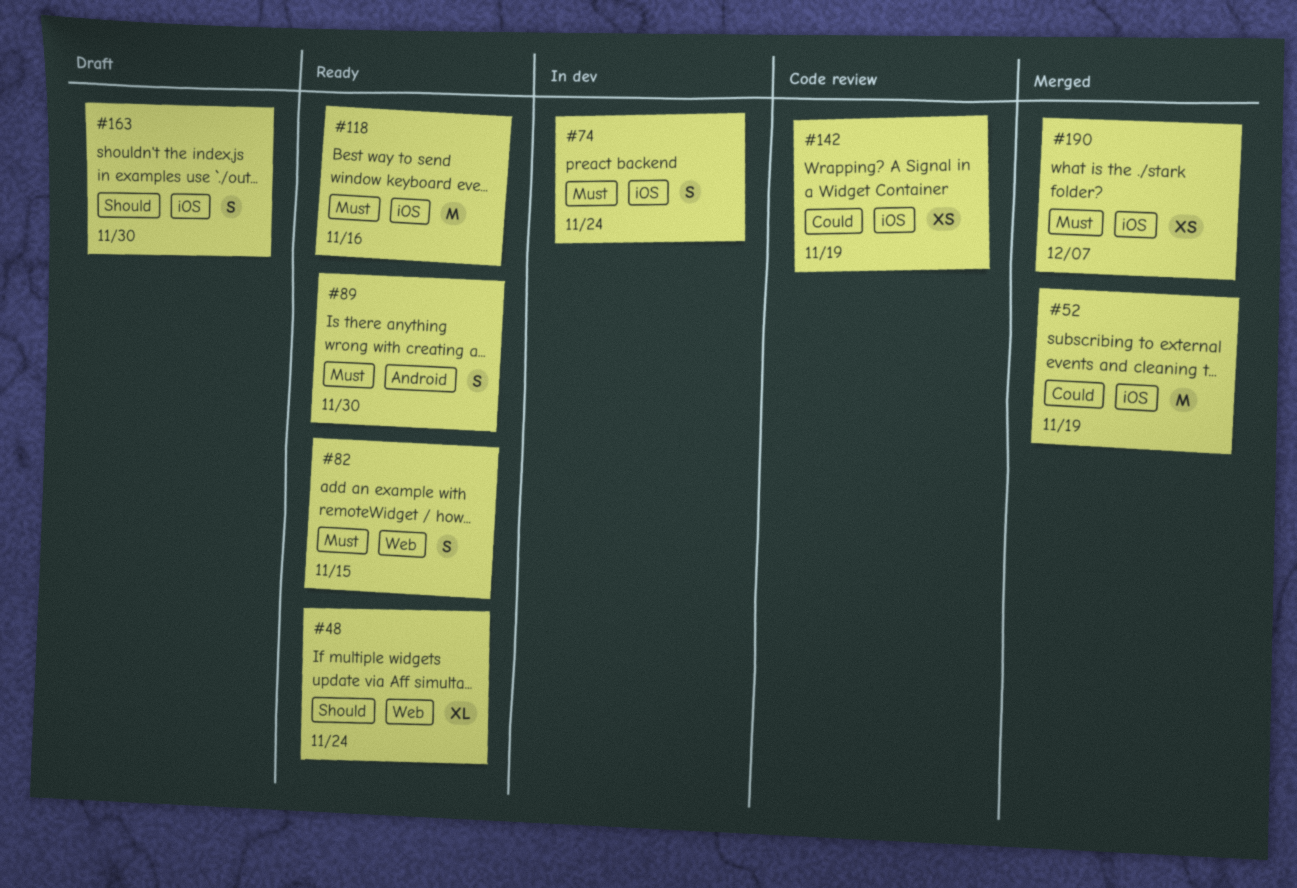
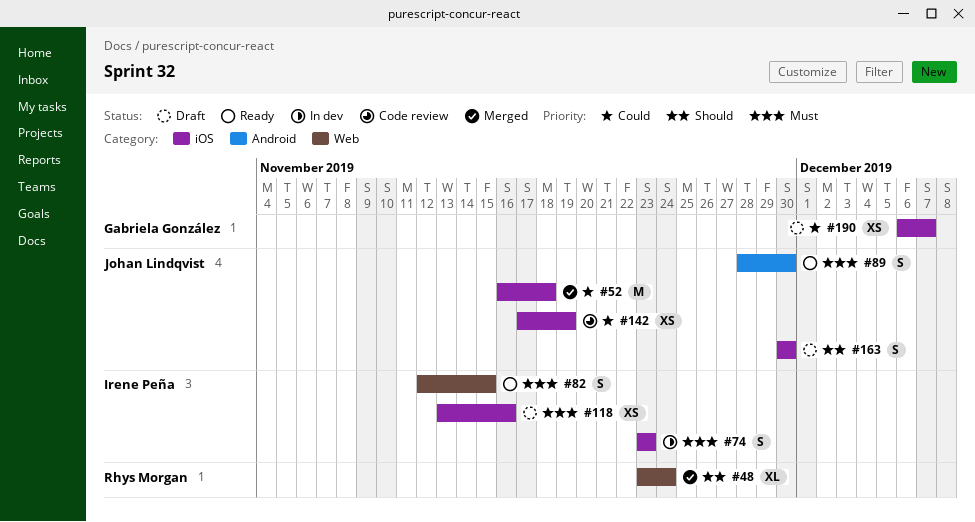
#48, status: Ready -> Merged
#52, due: Nov 19 -> Nov 18
#74, due: Nov 24 -> Nov 23
#118, status: Ready -> Draft
#118, estimate: M -> XS
#190, status: Merged -> Draft
#190, priority: Must -> Could

